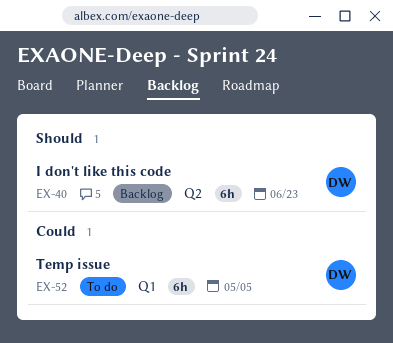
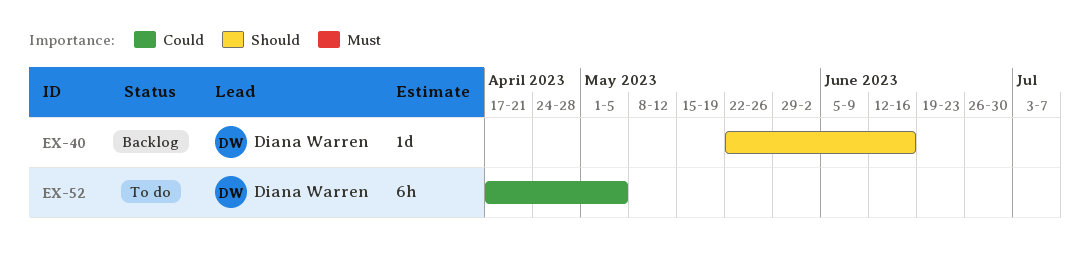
EX-40, estimate: 6h -> 1d
EX-40, due: Jun 23 -> Jun 16

